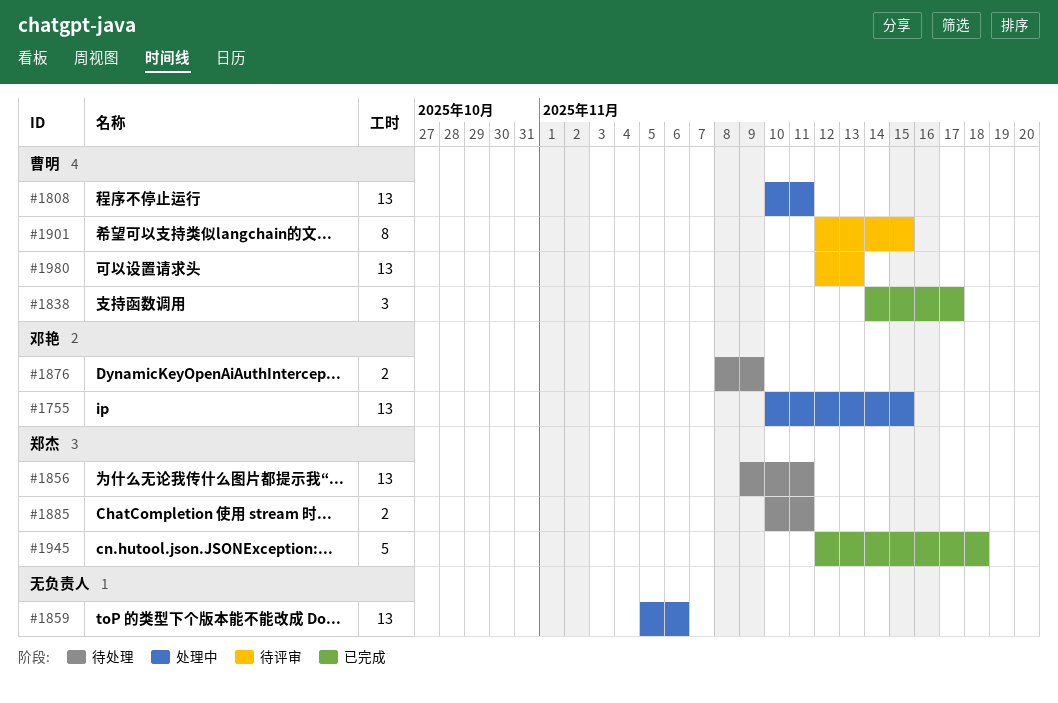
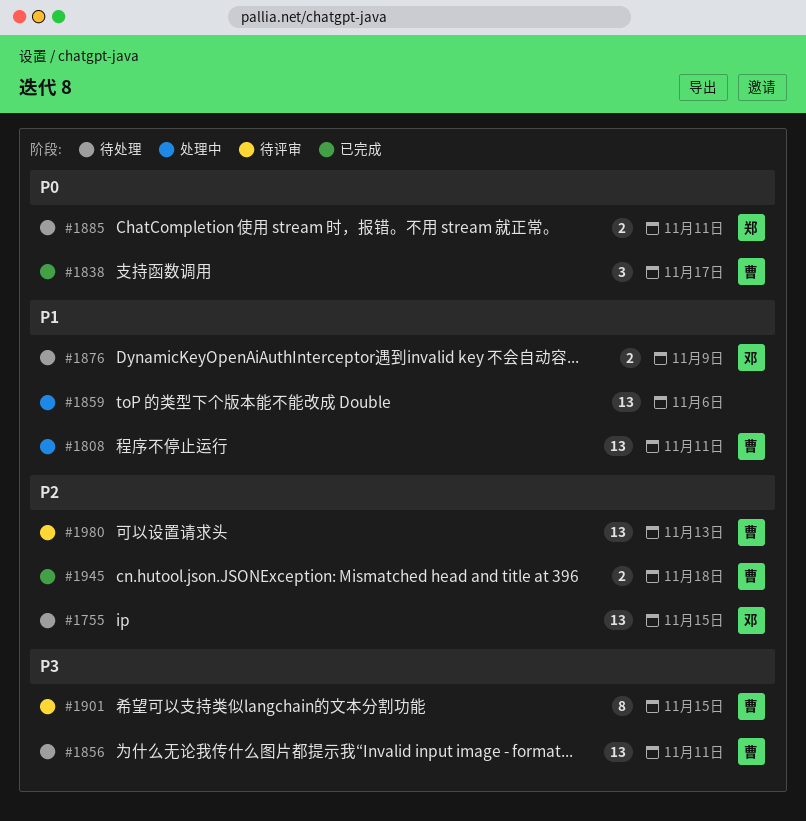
#1755, status: 处理中 -> 待处理
#1856, owner: 郑杰 -> 曹明
#1945, owner: 郑杰 -> 曹明
#1945, estimate: 5 -> 2

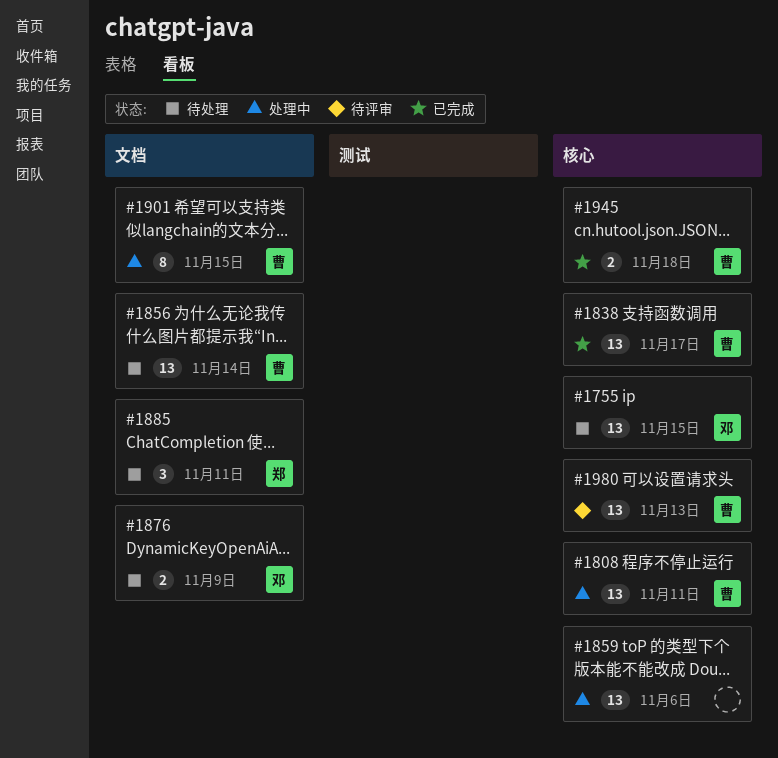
#1838, estimate: 3 -> 13
#1856, due: Nov 11 -> Nov 14
#1885, estimate: 2 -> 3
#1901, status: 待评审 -> 处理中

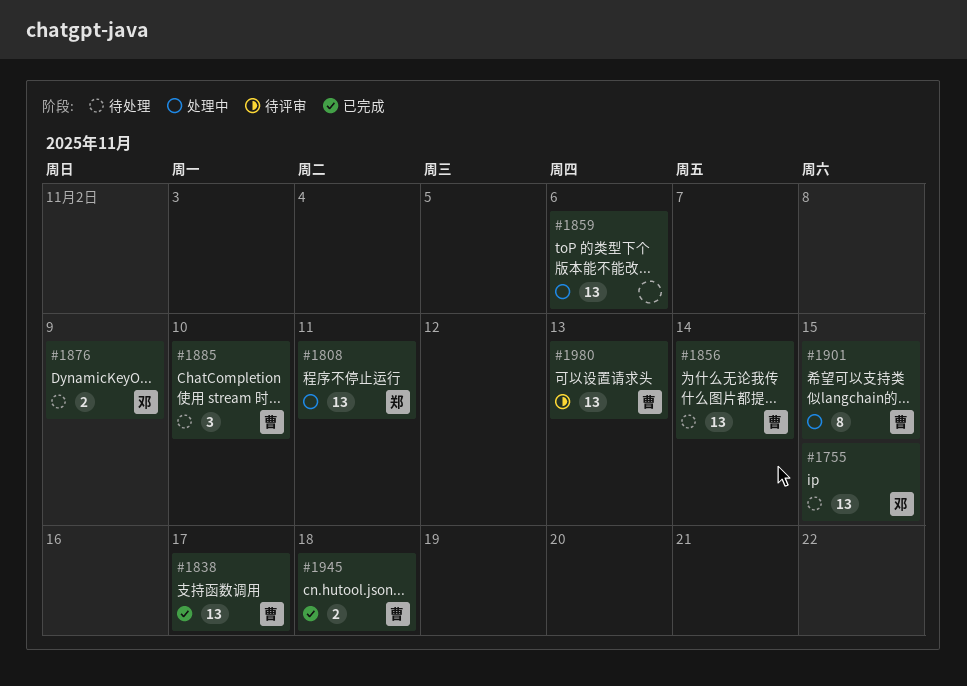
#1808, owner: 曹 -> 郑
#1885, owner: 郑 -> 曹
#1885, due: Nov 11 -> Nov 10

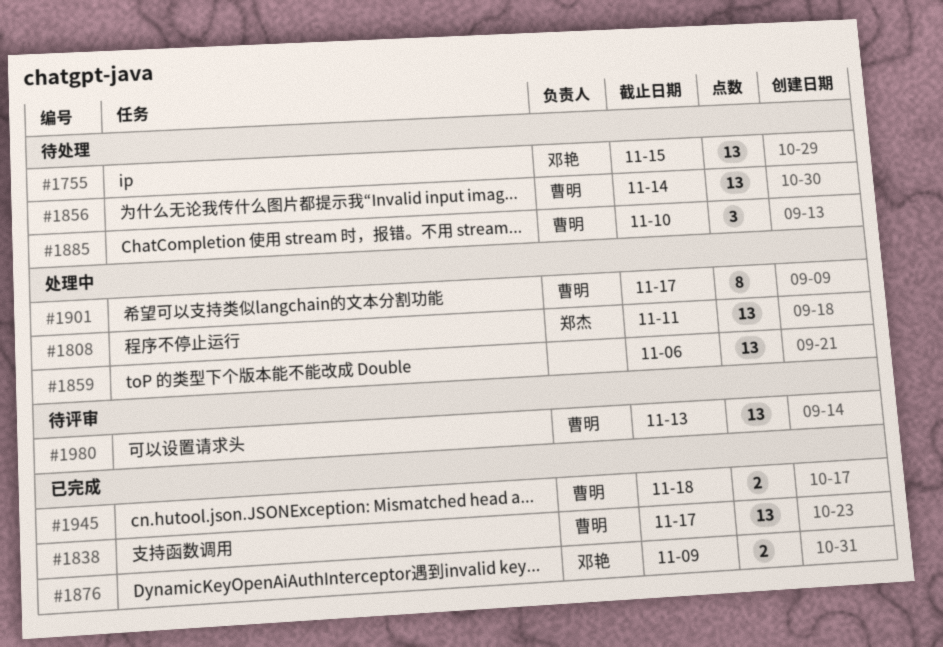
#1876, status: 待处理 -> 已完成
#1901, due: Nov 15 -> Nov 17

